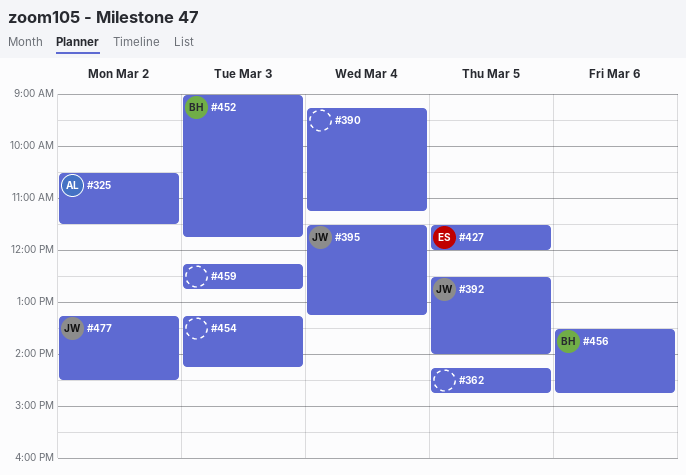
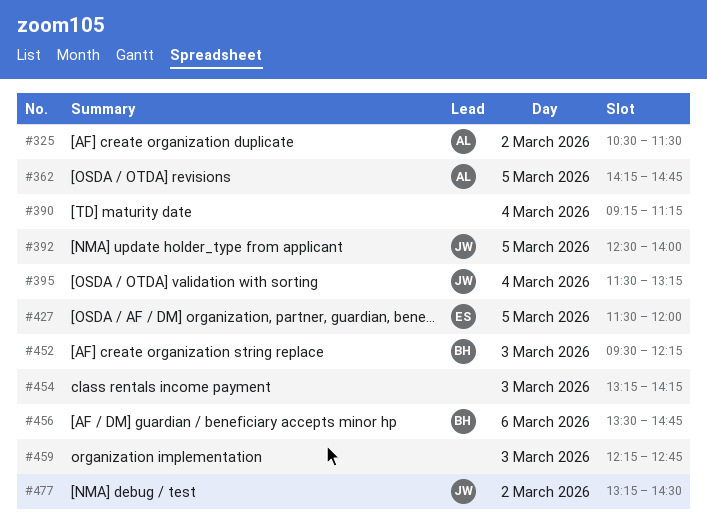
#362, owner: none -> AL
#452, begins: 09:00 -> 09:30
#452, ends: 11:45 -> 12:15

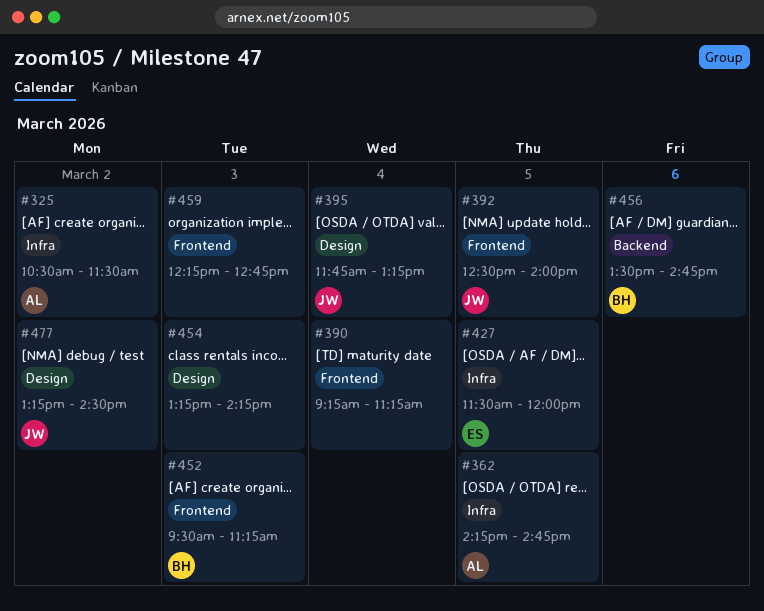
#395, begins: 11:30 -> 11:45
#452, ends: 12:15 -> 11:15

